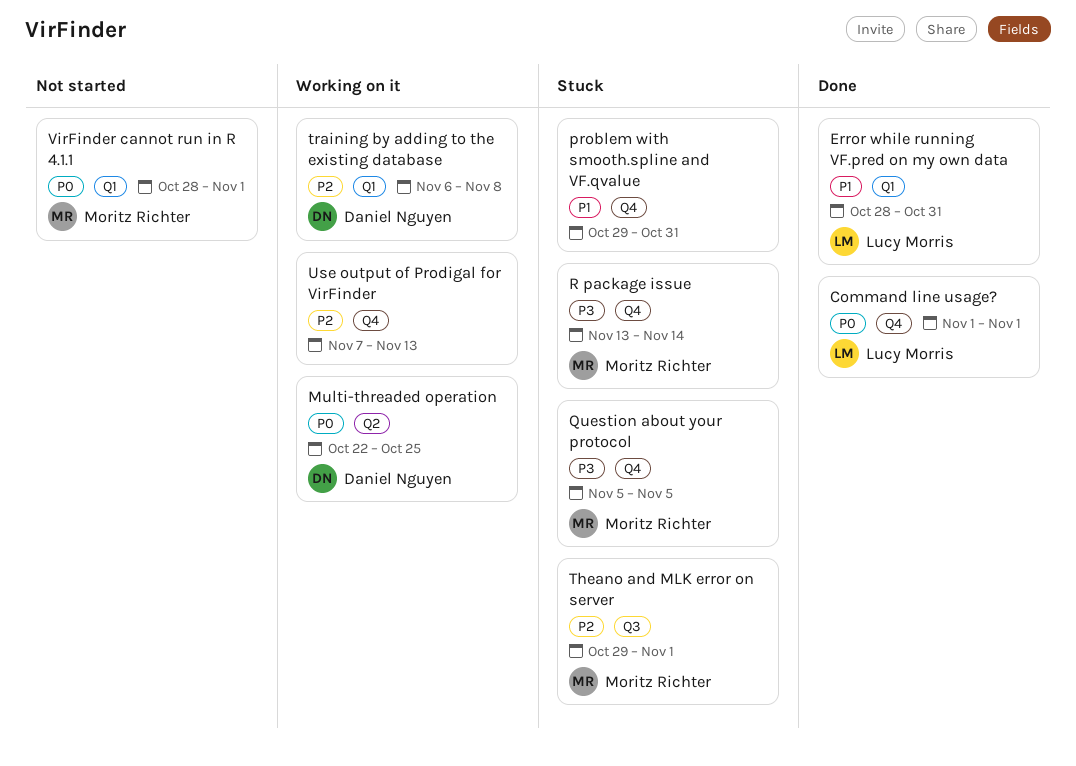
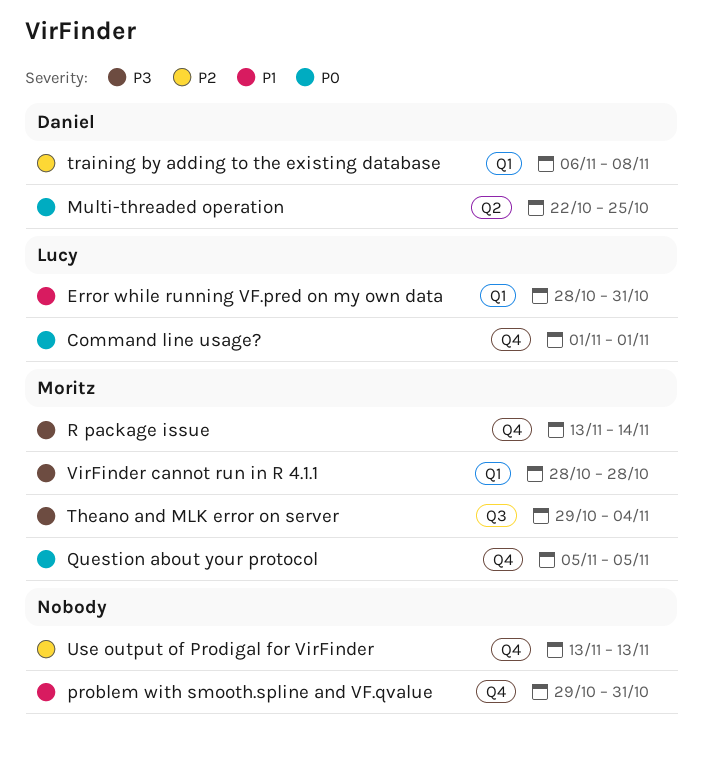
Question about your protocol, priority: P3 -> P0
Theano and MLK error on server, priority: P2 -> P3
Theano and MLK error on server, due: Nov 1 -> Nov 4
Use output of Prodigal for VirFinder, start: Nov 7 -> Nov 13
VirFinder cannot run in R 4.1.1, priority: P0 -> P3
VirFinder cannot run in R 4.1.1, due: Nov 1 -> Oct 28

